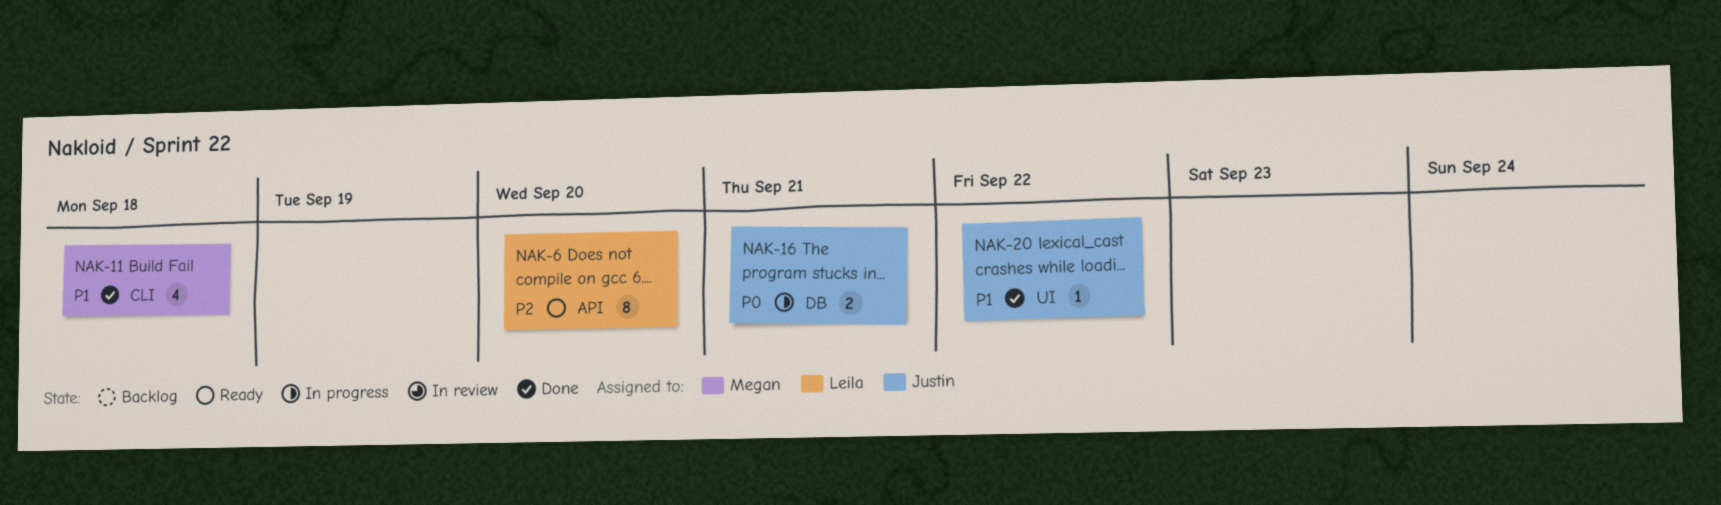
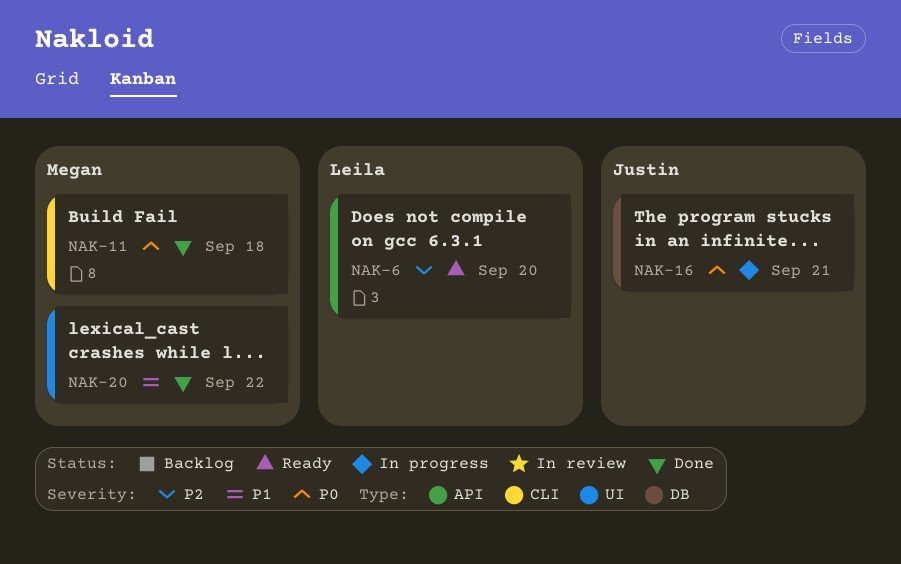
NAK-11, priority: P1 -> P0
NAK-20, owner: Justin -> Megan

